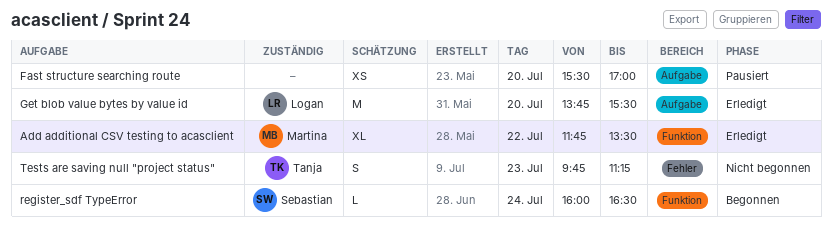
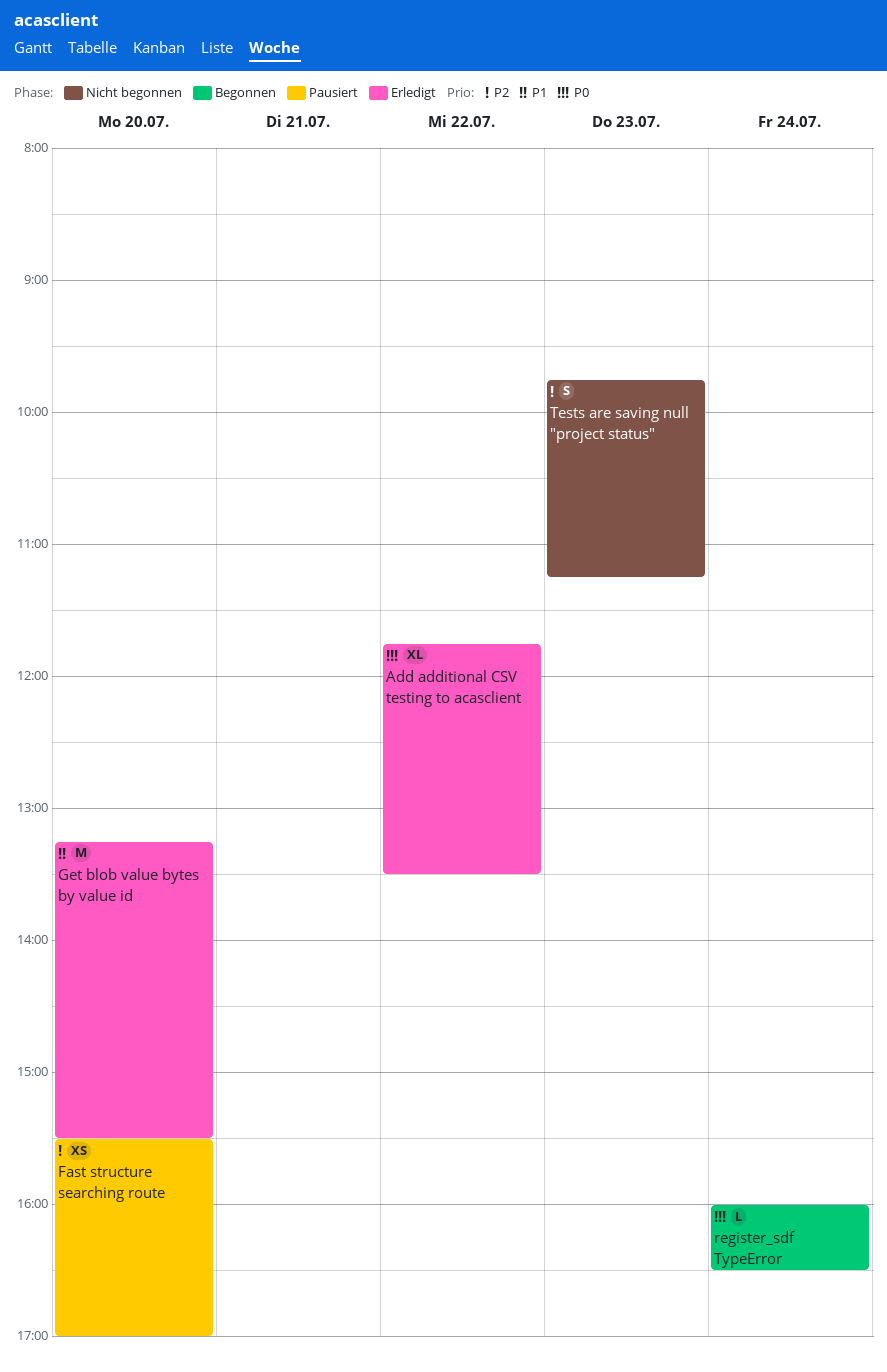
Get blob value bytes by value id, begins: 13:45 -> 13:15

